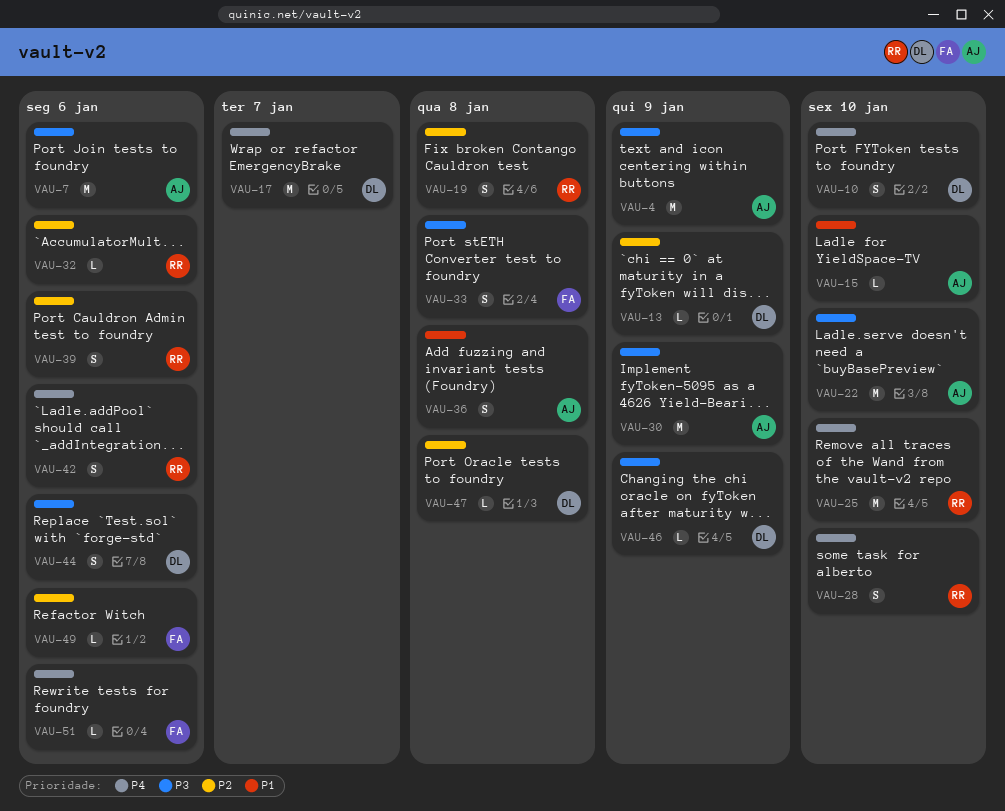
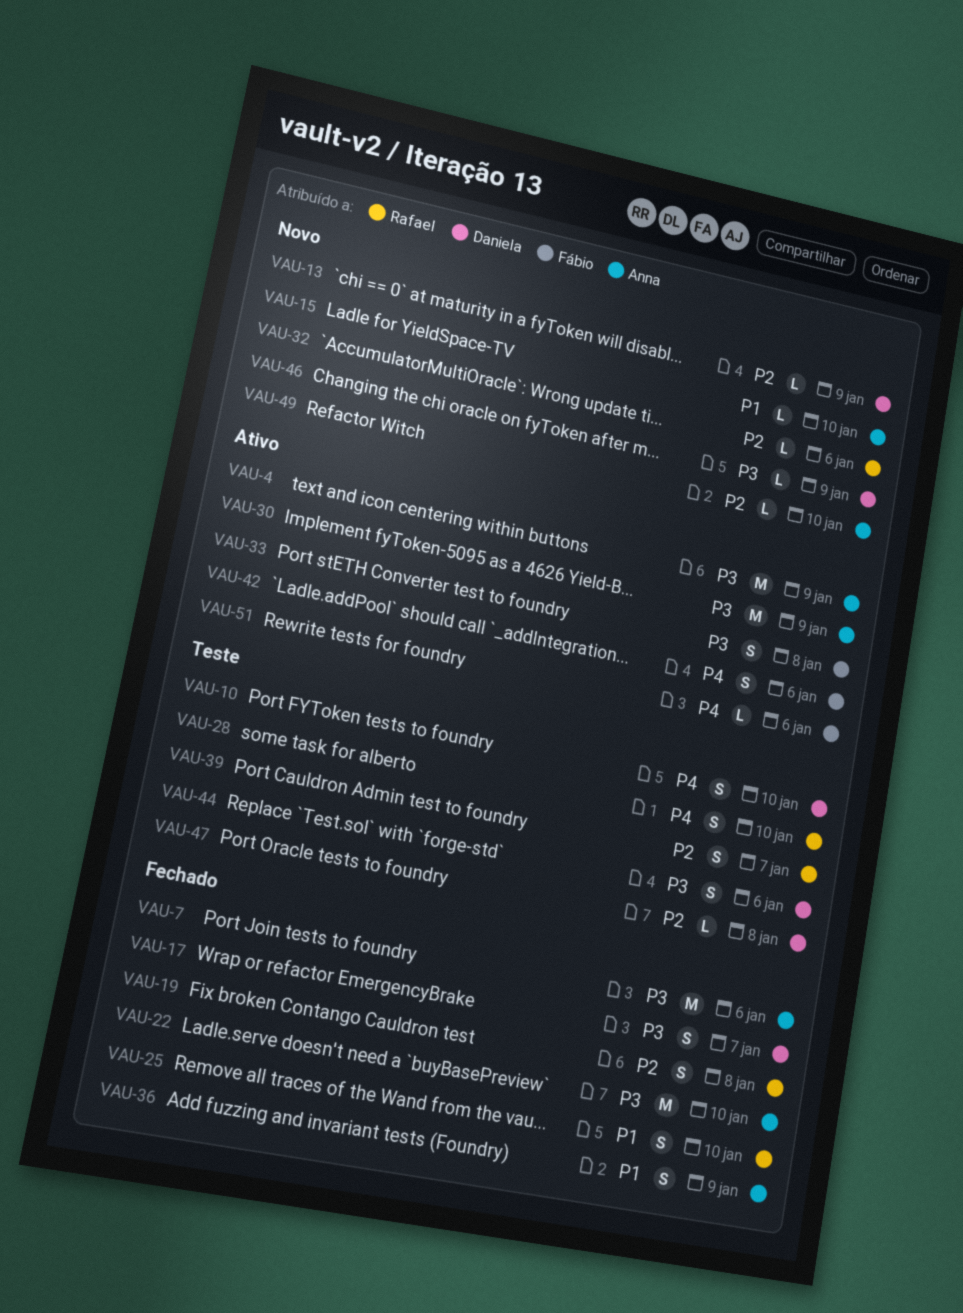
VAU-17, priority: P4 -> P3
VAU-17, estimate: M -> S
VAU-25, priority: P4 -> P1
VAU-25, estimate: M -> S
VAU-36, due: Jan 8 -> Jan 9
VAU-39, due: Jan 6 -> Jan 7
VAU-42, owner: Rafael -> Fábio
VAU-49, owner: Fábio -> Anna
VAU-49, due: Jan 6 -> Jan 10

